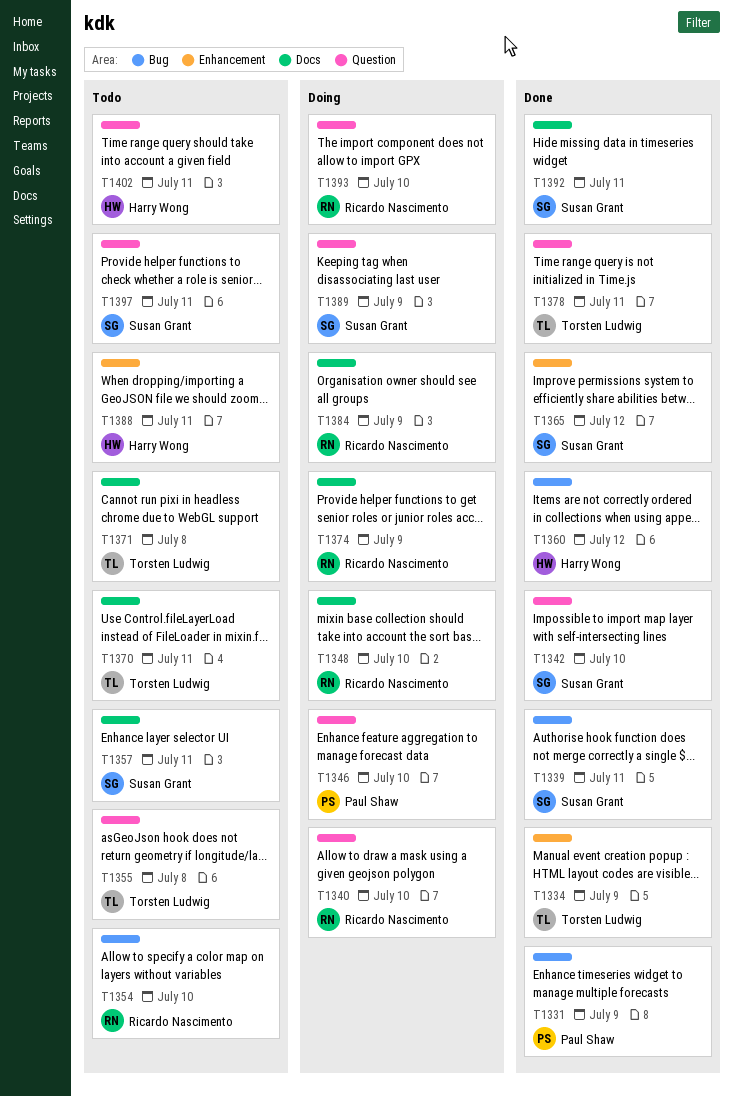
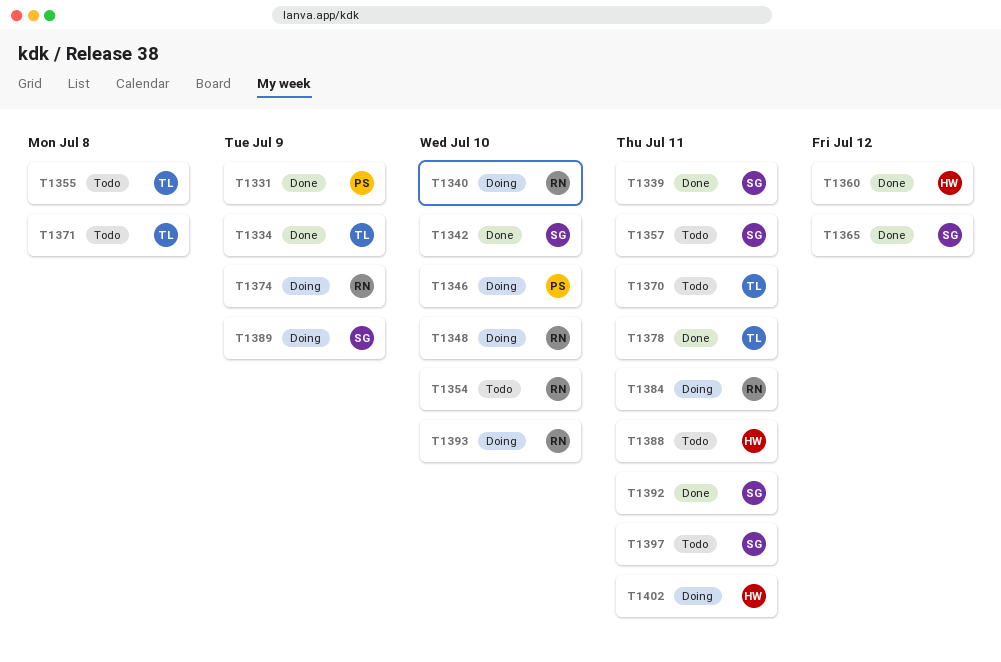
T1384, due: Jul 9 -> Jul 11
T1402, status: Todo -> Doing

